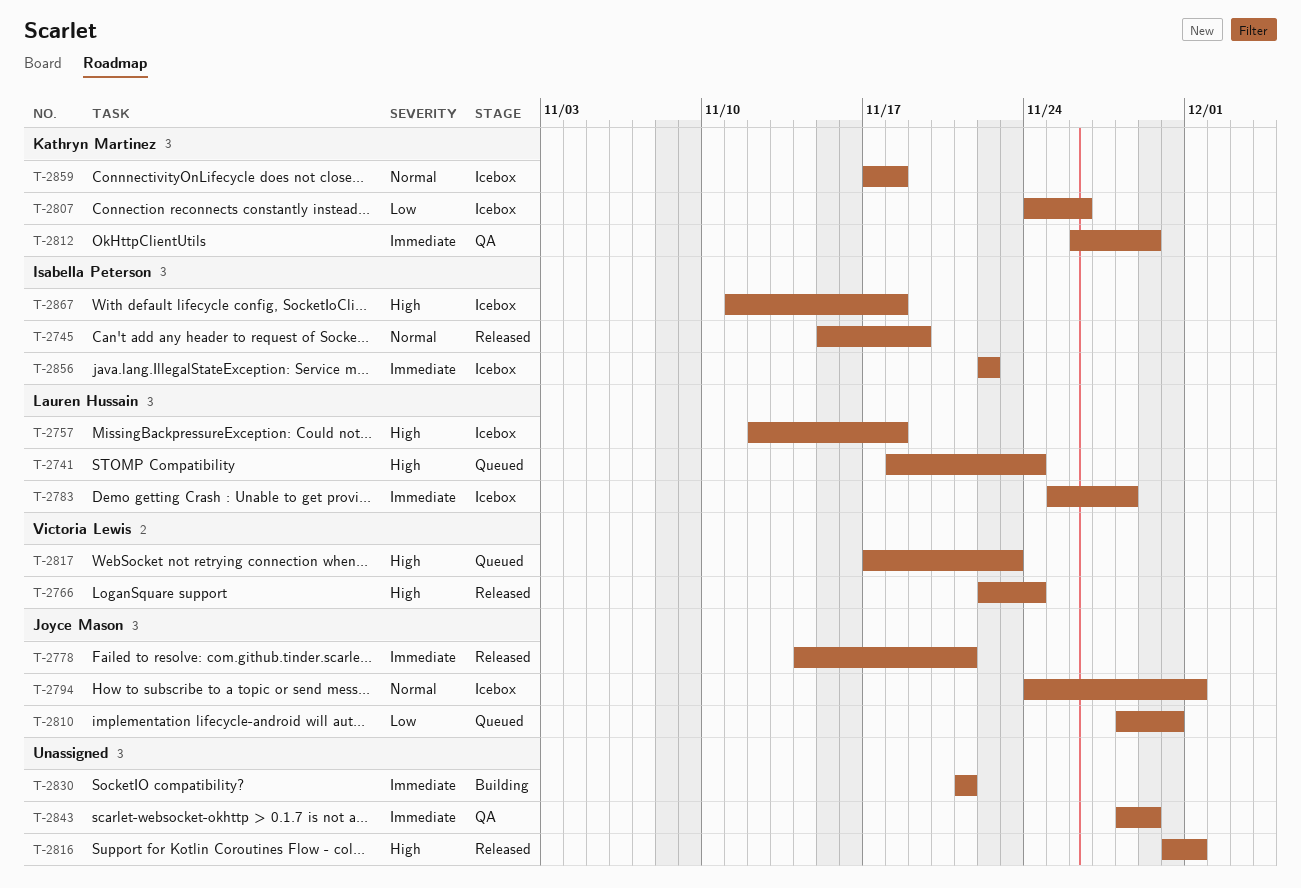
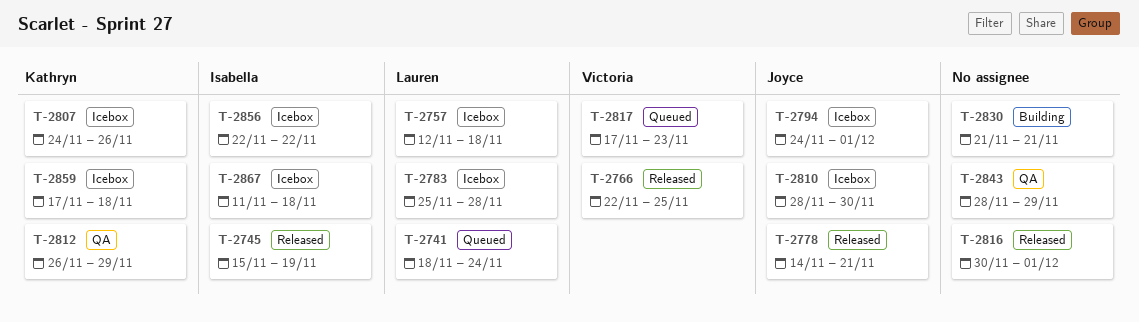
T-2766, due: Nov 24 -> Nov 25
T-2810, status: Queued -> Icebox

